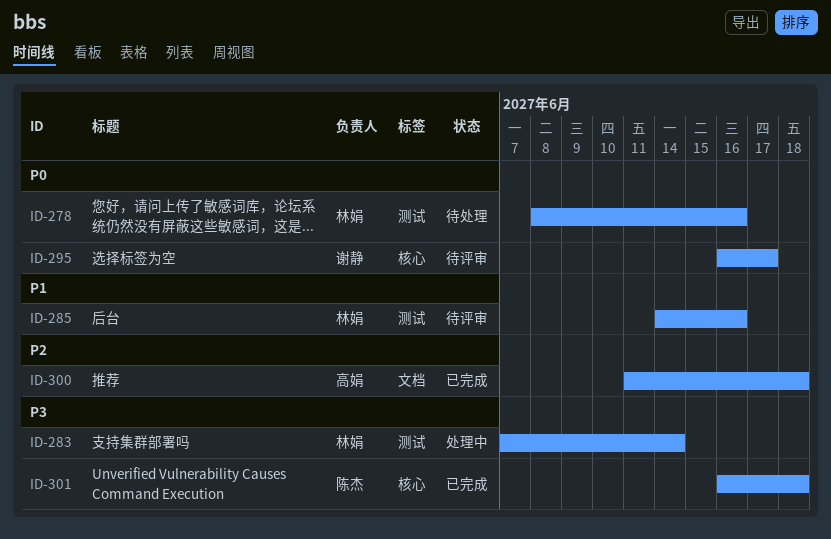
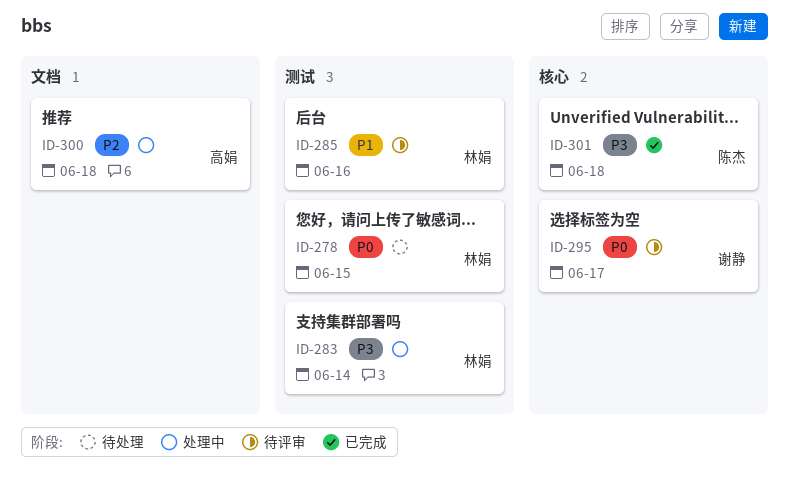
ID-278, due: Jun 16 -> Jun 15
ID-300, status: 已完成 -> 处理中

